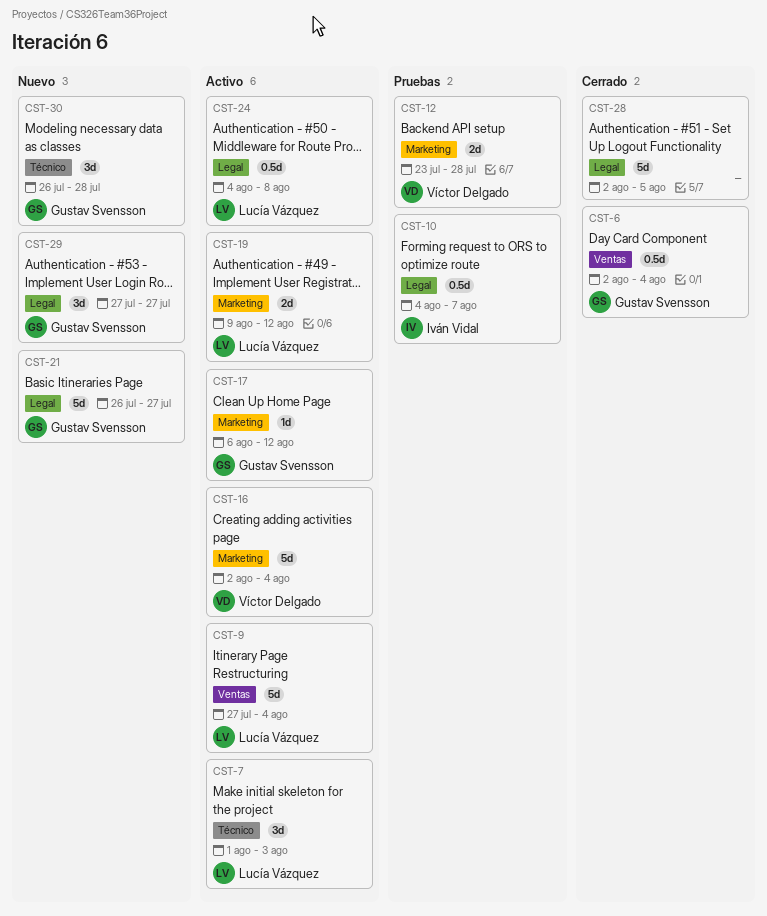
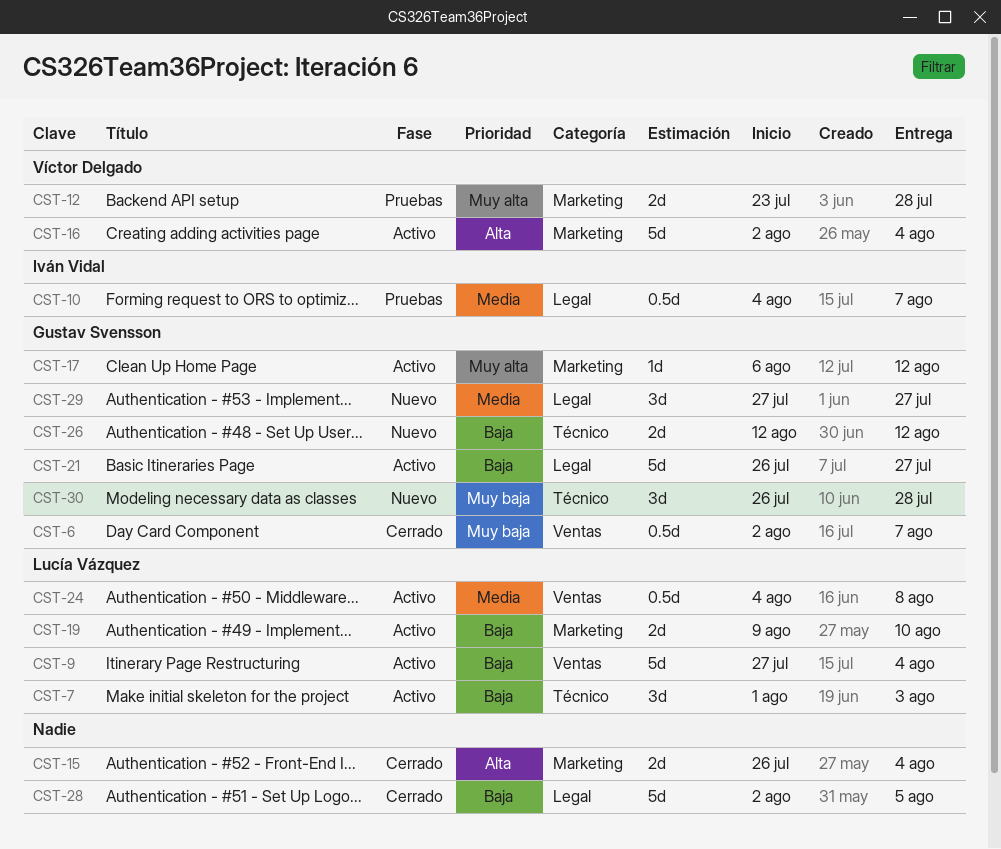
CST-6, due: Aug 4 -> Aug 7
CST-15: none -> present
CST-19, due: Aug 12 -> Aug 10
CST-21, status: Nuevo -> Activo
CST-24, label: Legal -> Ventas
CST-26: none -> present

